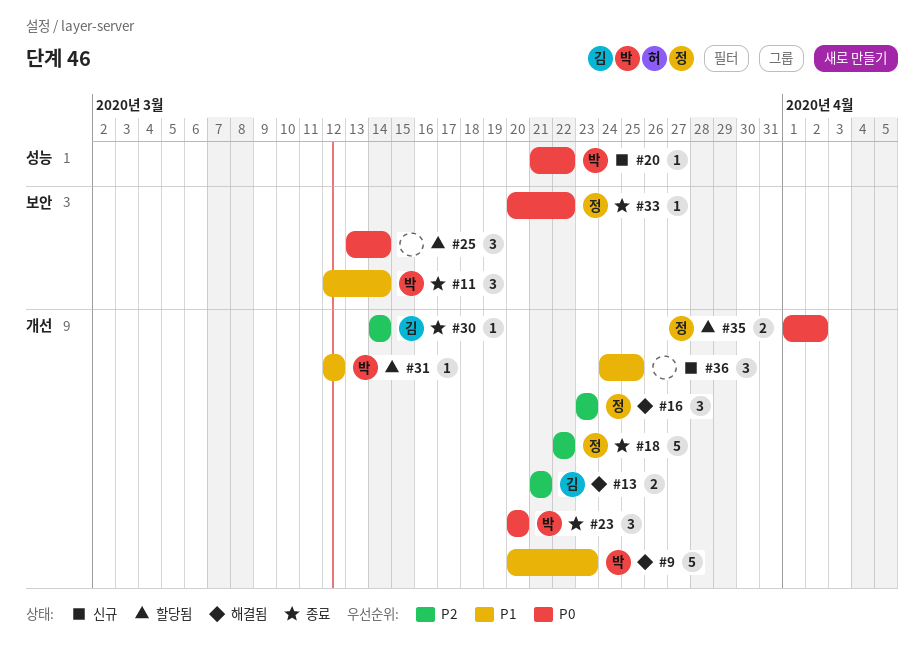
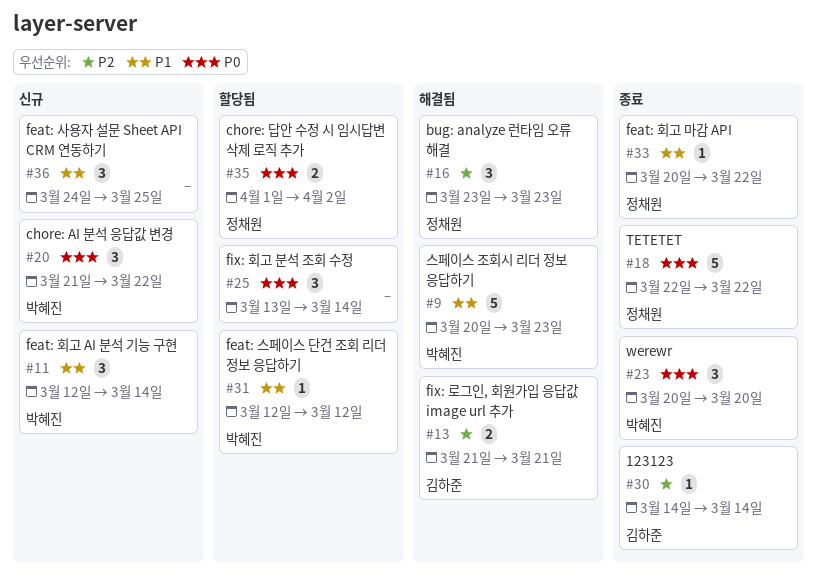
#11, status: 종료 -> 신규
#18, priority: P2 -> P0
#20, estimate: 1 -> 3
#33, priority: P0 -> P1

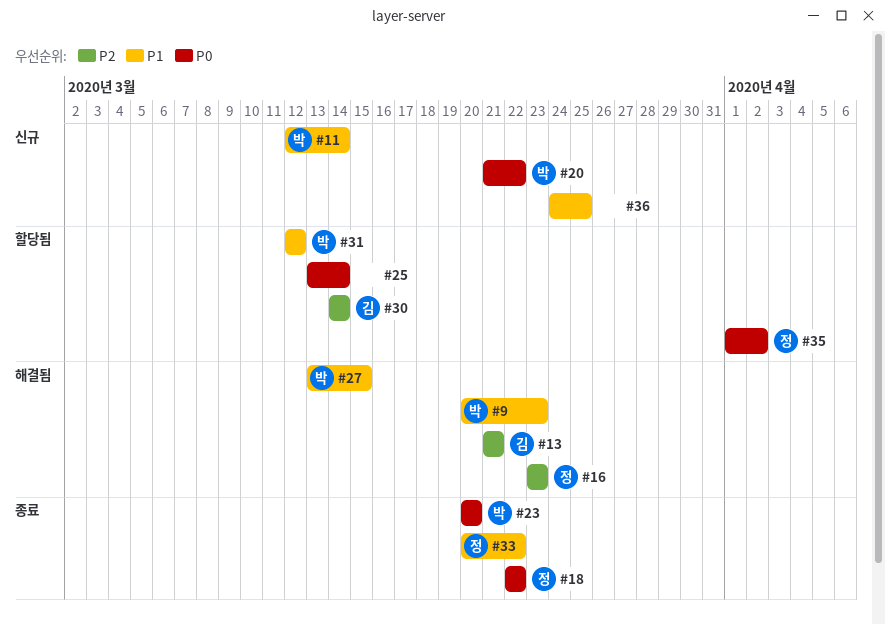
#27: none -> present
#30, status: 종료 -> 할당됨

